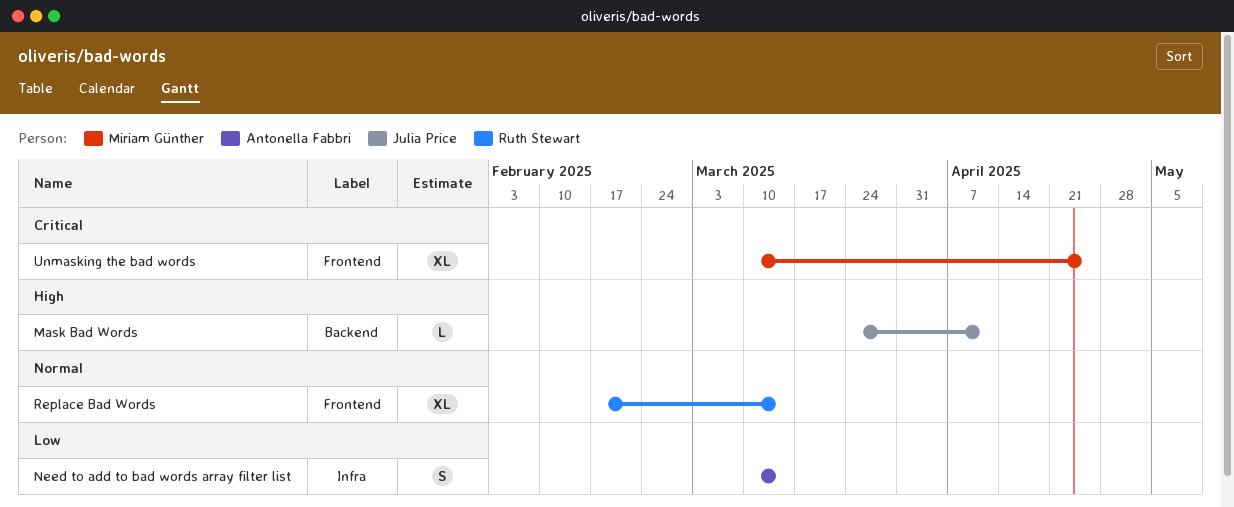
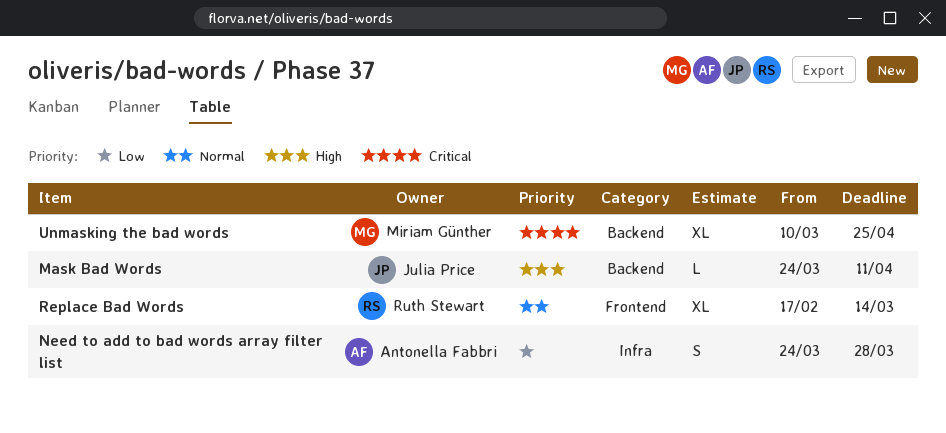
Need to add to bad words array filter list, start: Mar 10 -> Mar 24
Need to add to bad words array filter list, due: Mar 14 -> Mar 28
Unmasking the bad words, label: Frontend -> Backend

